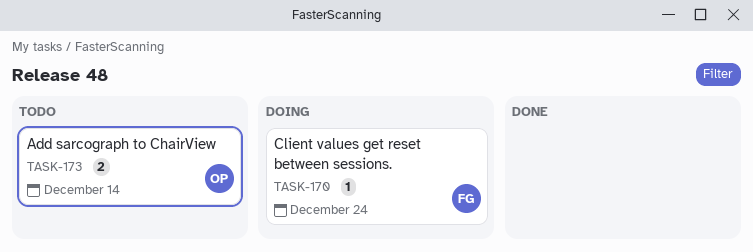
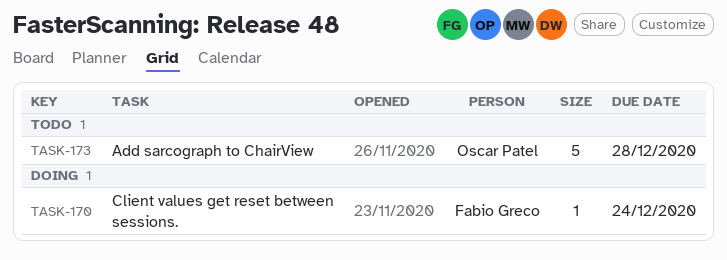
TASK-173, estimate: 2 -> 5
TASK-173, due: Dec 14 -> Dec 28

